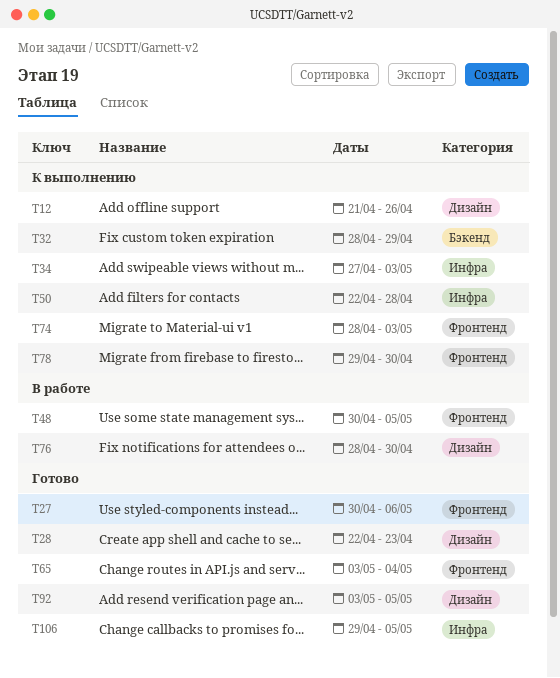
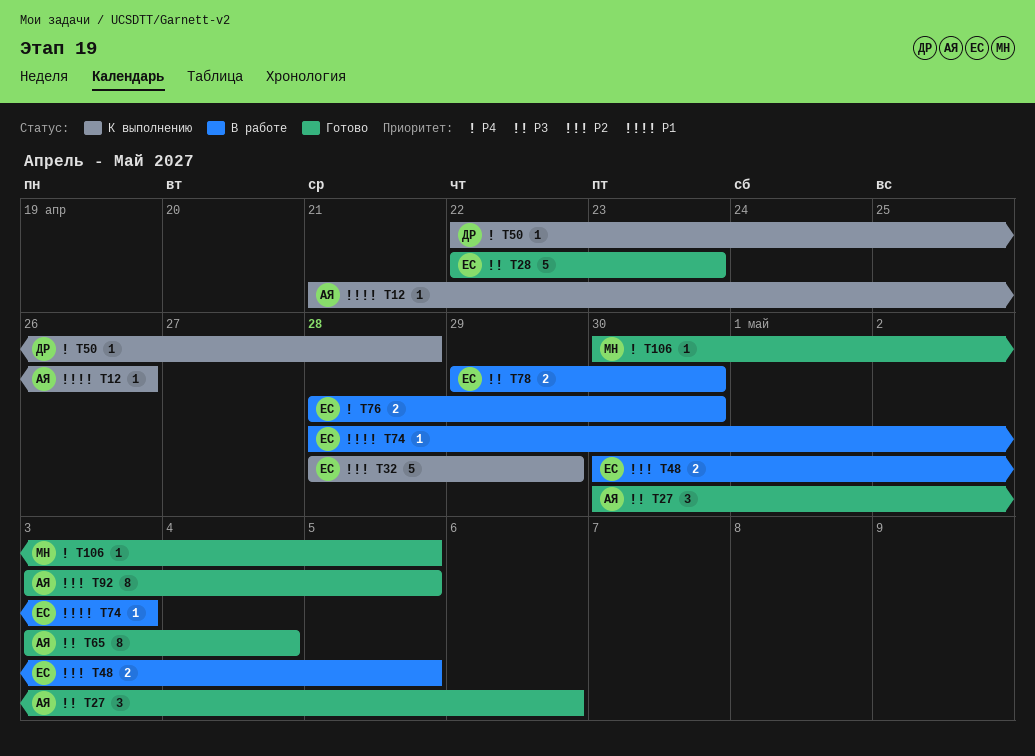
T34: present -> none
T74, status: К выполнению -> В работе
T78, status: К выполнению -> В работе
T106, start: Apr 29 -> Apr 30

